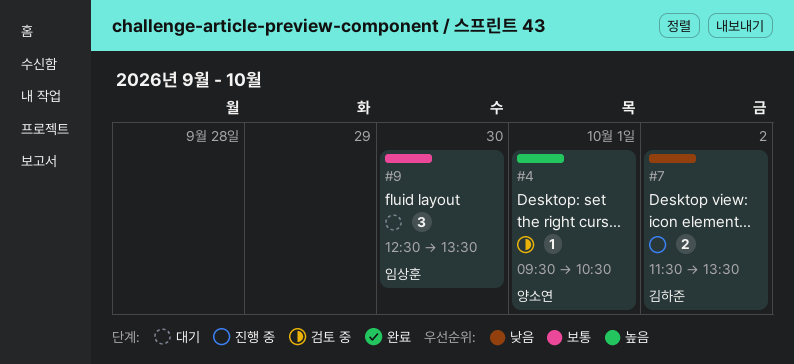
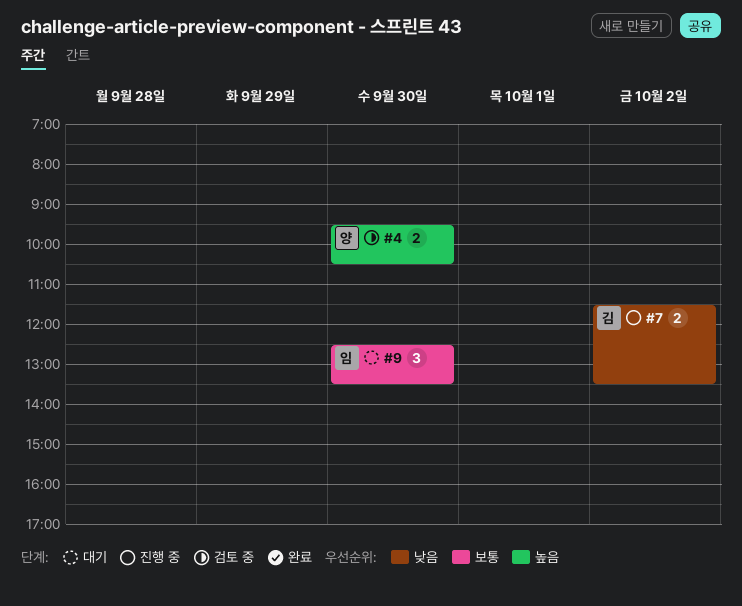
#4, estimate: 1 -> 2
#4, day: Oct 1 -> Sep 30

